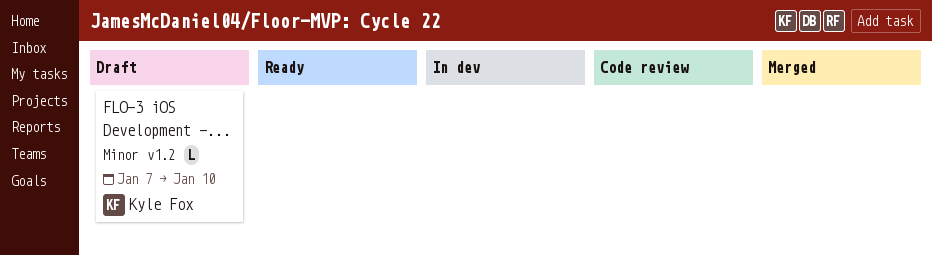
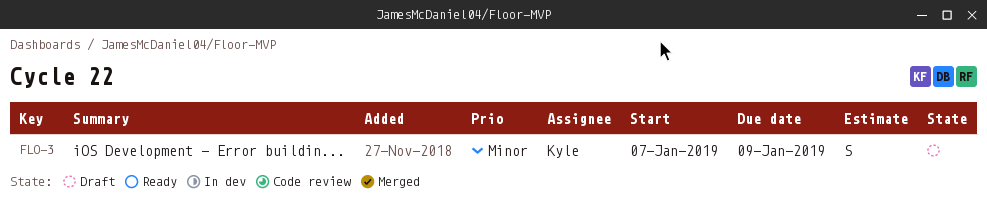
FLO-3, estimate: L -> S
FLO-3, due: Jan 10 -> Jan 9

